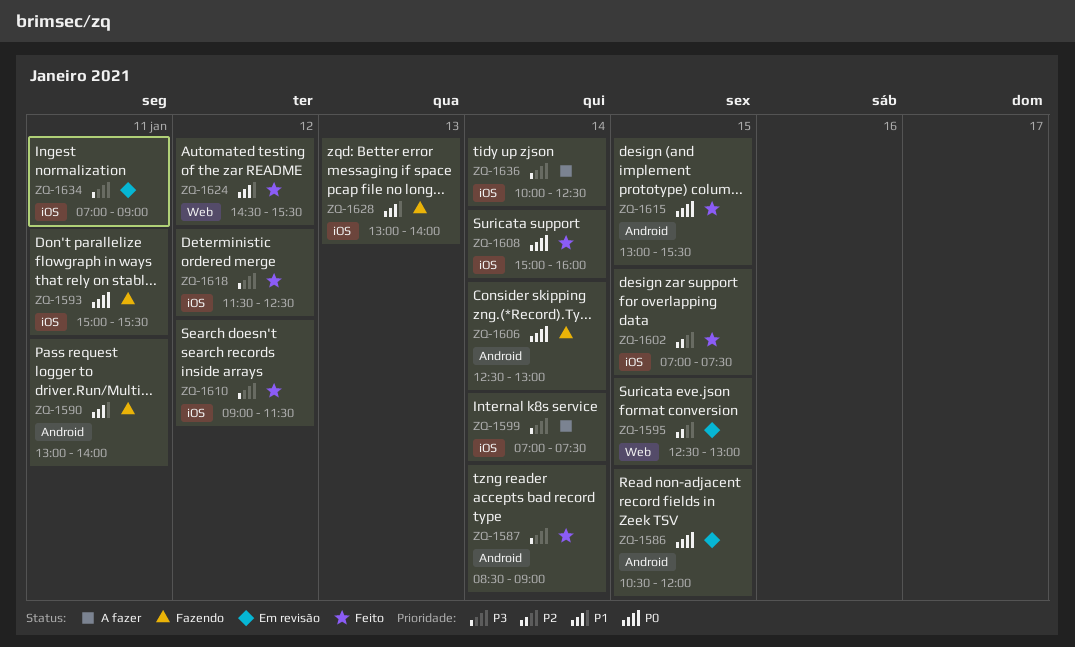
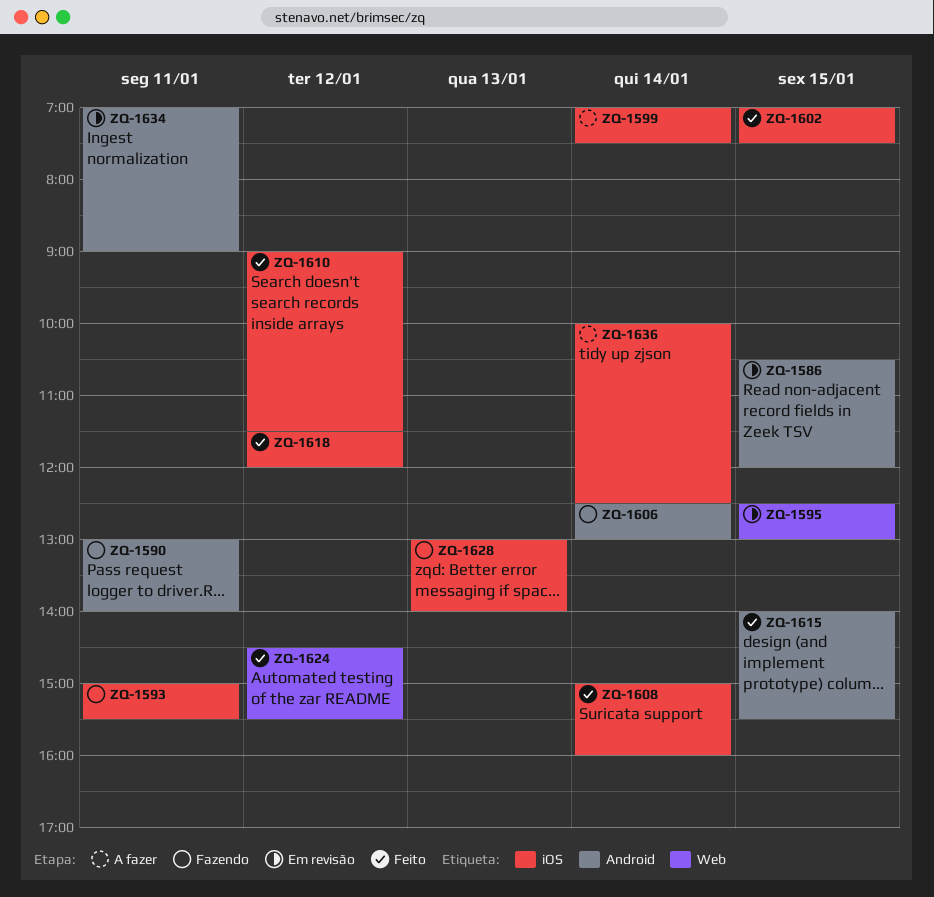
ZQ-1587: present -> none
ZQ-1615, begins: 13:00 -> 14:00
ZQ-1618, ends: 12:30 -> 12:00
ZQ-1634, label: iOS -> Android

